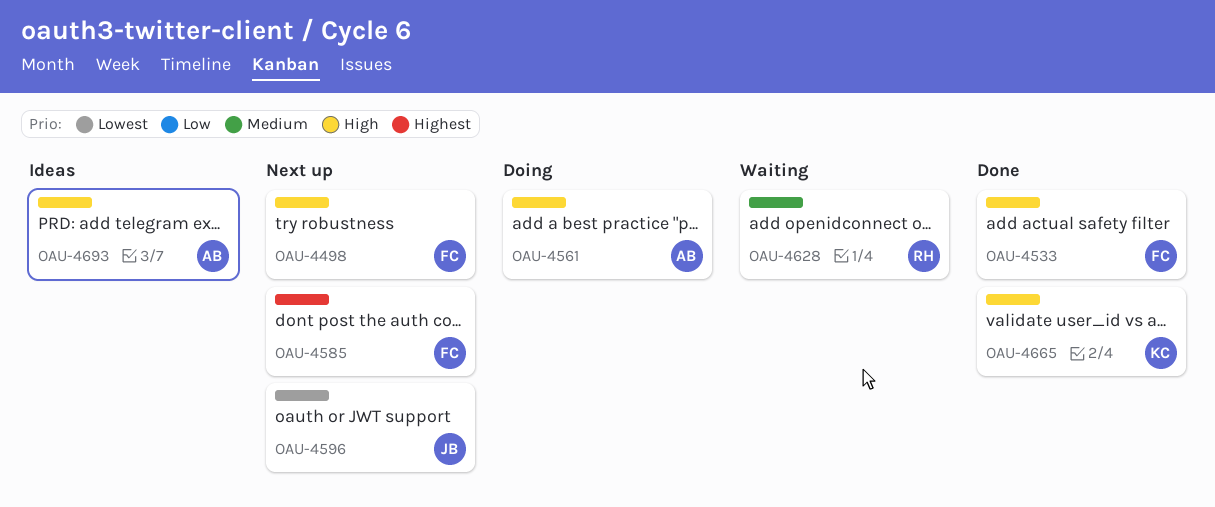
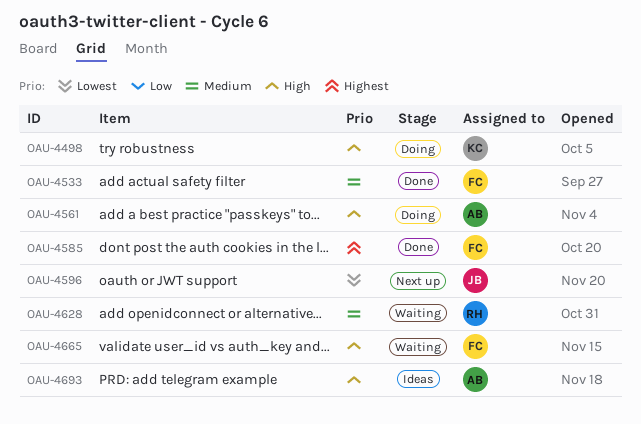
OAU-4498, status: Next up -> Doing
OAU-4498, owner: FC -> KC
OAU-4533, priority: High -> Medium
OAU-4585, status: Next up -> Done
OAU-4665, status: Done -> Waiting
OAU-4665, owner: KC -> FC

